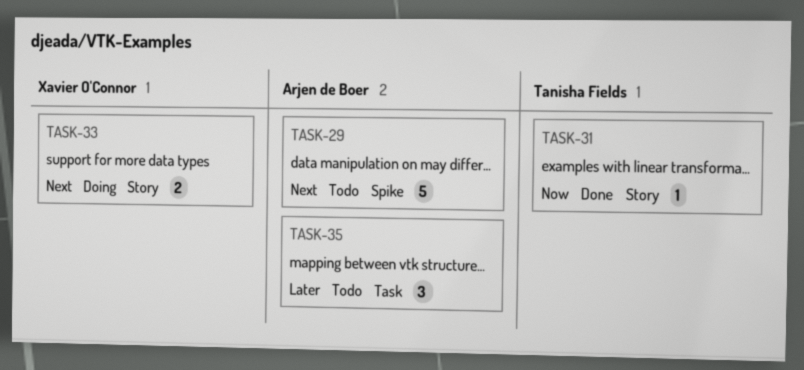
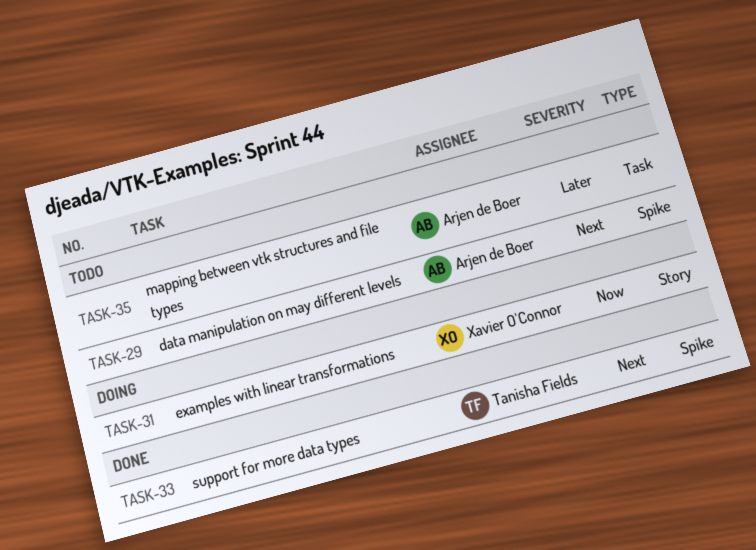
TASK-31, status: Done -> Doing
TASK-31, owner: Tanisha Fields -> Xavier O'Connor
TASK-33, status: Doing -> Done
TASK-33, owner: Xavier O'Connor -> Tanisha Fields
TASK-33, label: Story -> Spike

